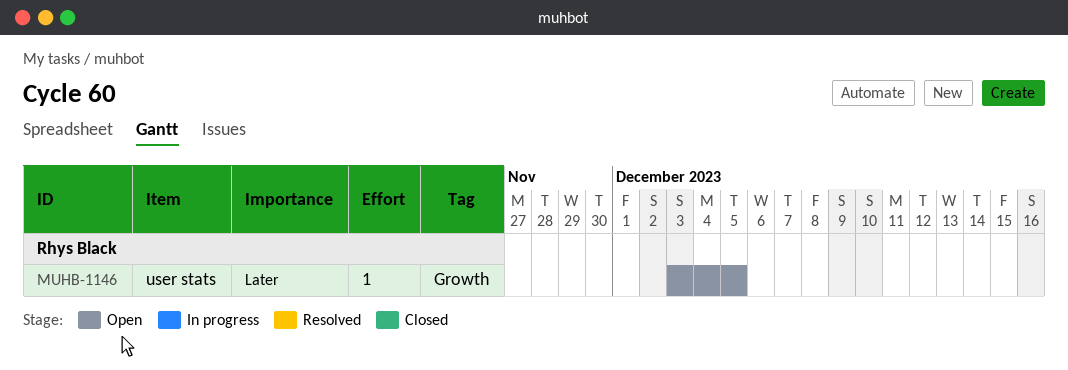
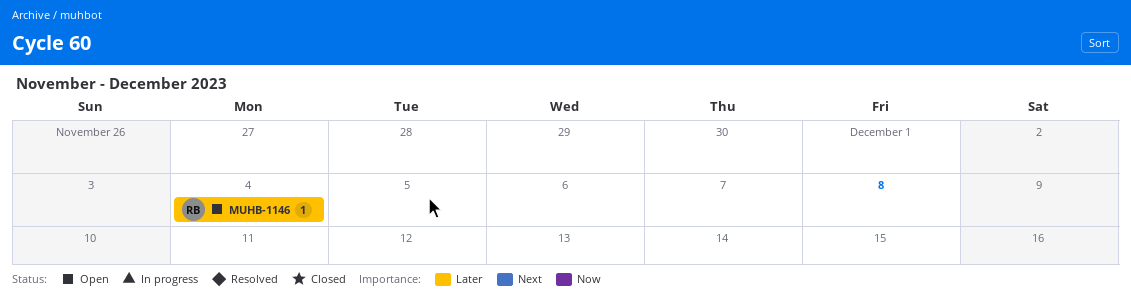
MUHB-1146, start: Dec 3 -> Dec 4
MUHB-1146, due: Dec 5 -> Dec 4

